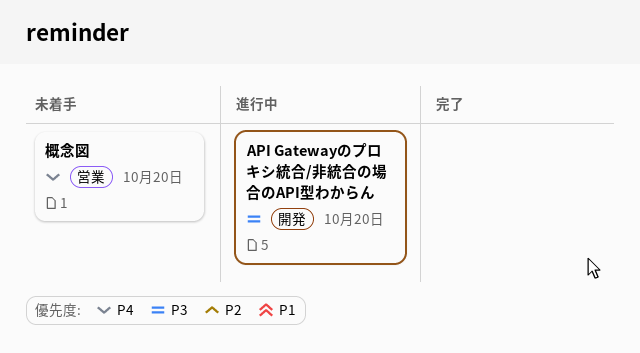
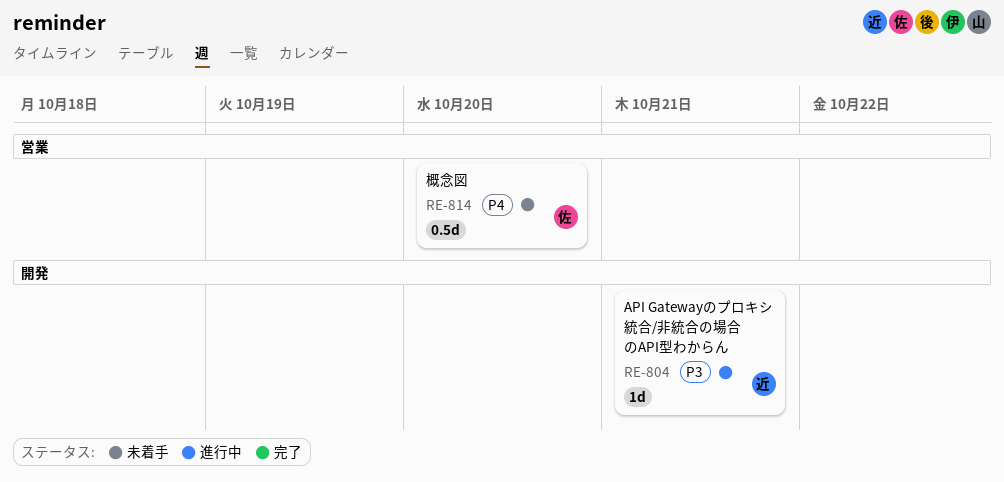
API Gatewayのプロキシ統合/非統合の場合のAPI型わからん, due: Oct 20 -> Oct 21

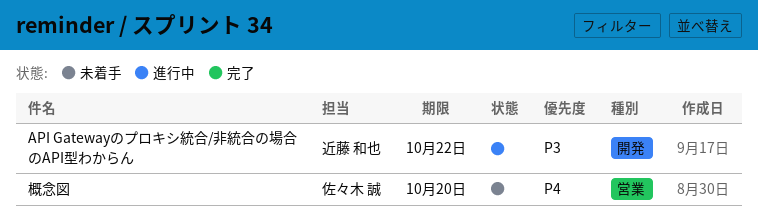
API Gatewayのプロキシ統合/非統合の場合のAPI型わからん, due: Oct 21 -> Oct 22

